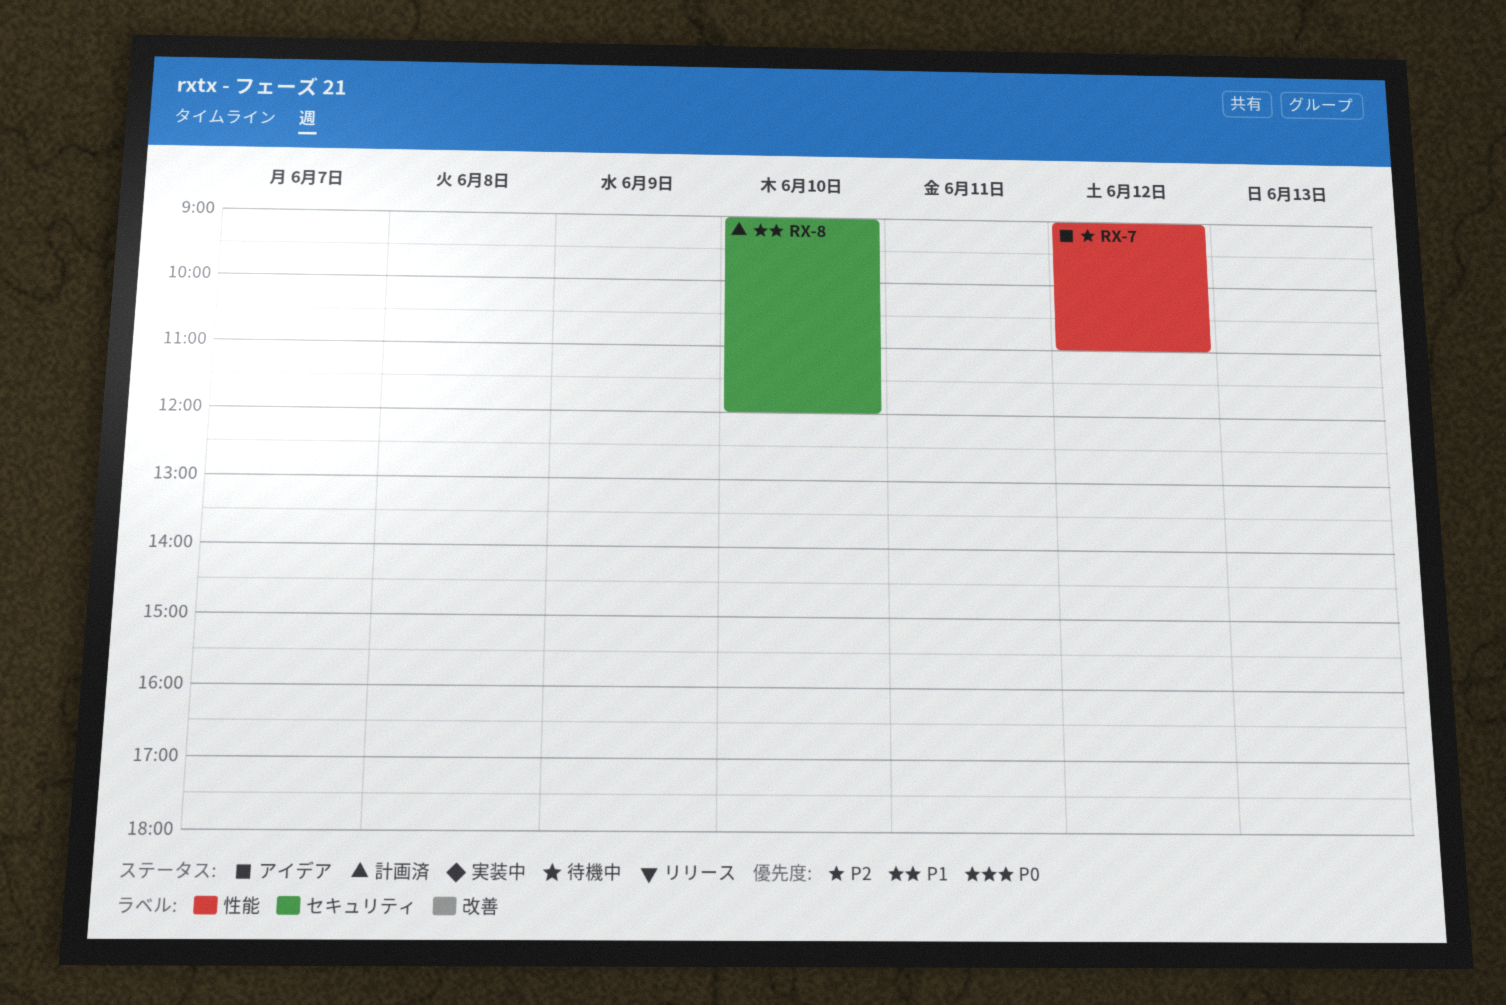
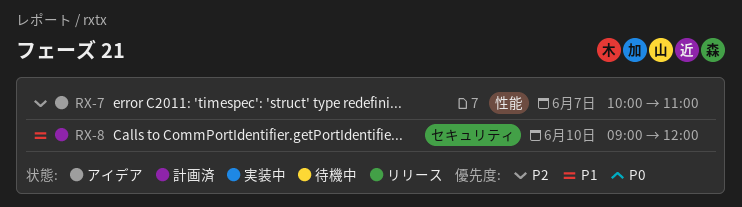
RX-7, day: Jun 12 -> Jun 7
RX-7, begins: 09:00 -> 10:00

